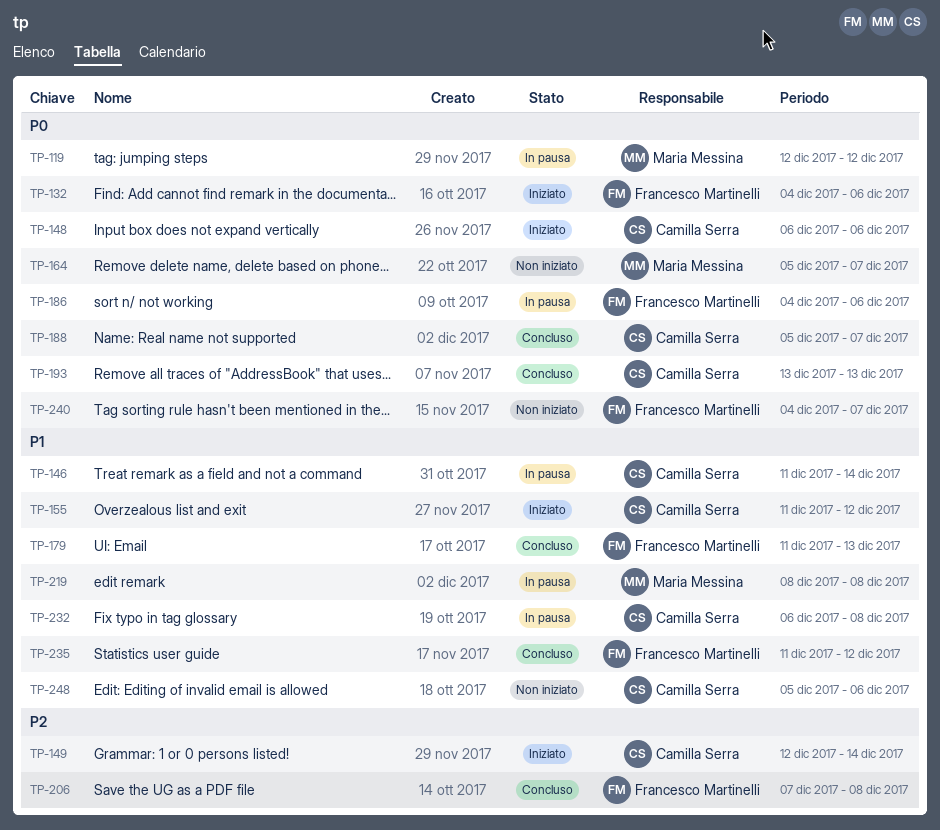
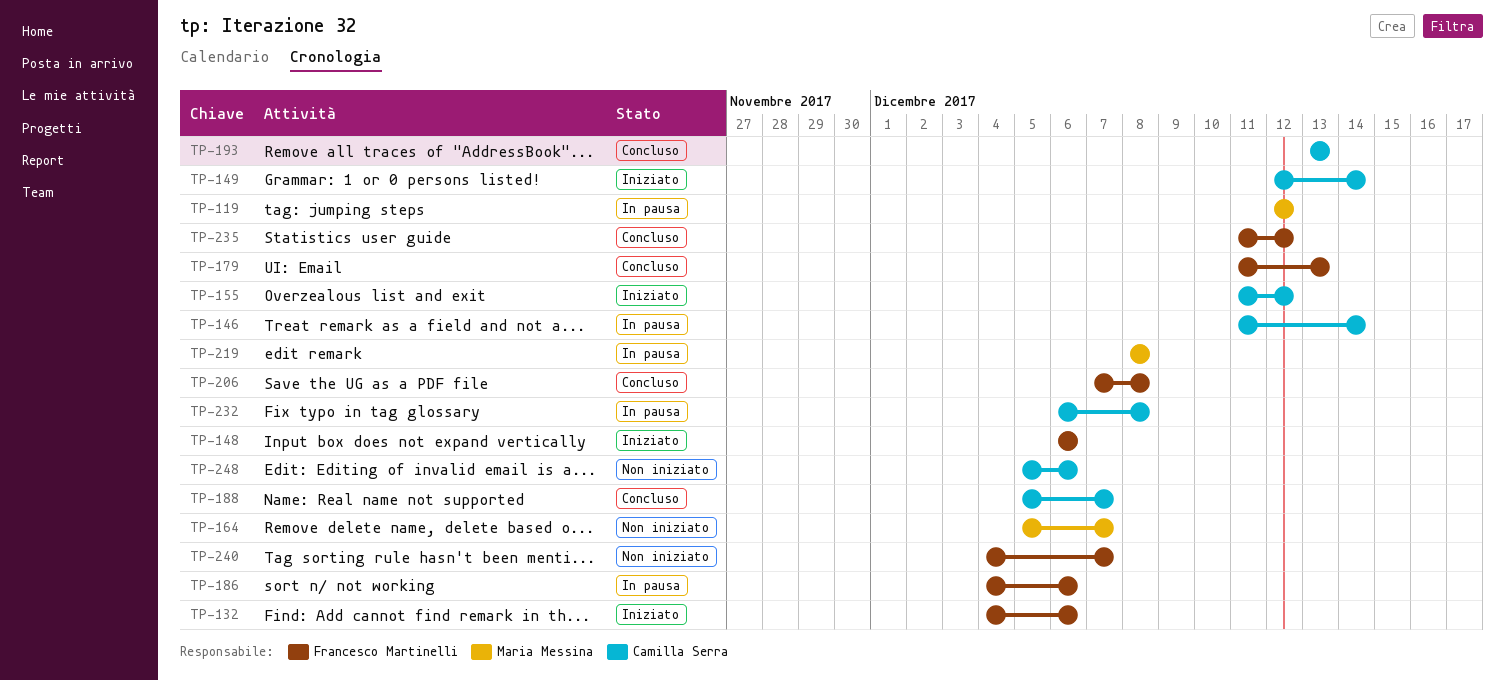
TP-148, owner: Camilla Serra -> Francesco Martinelli

